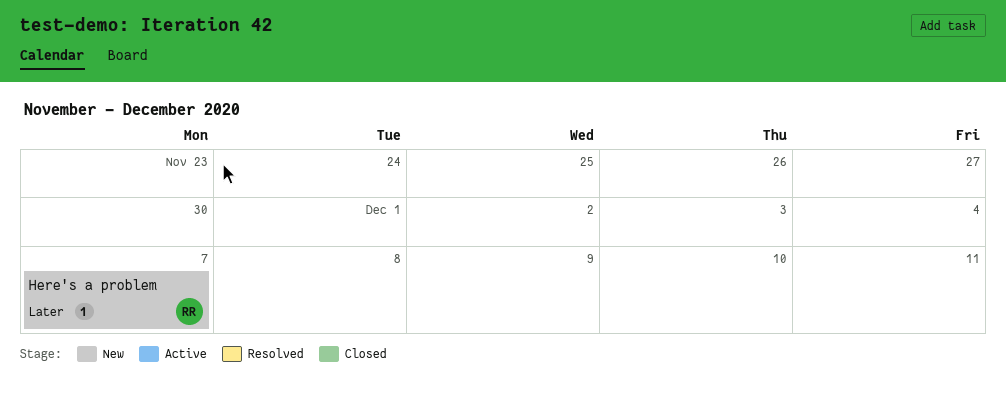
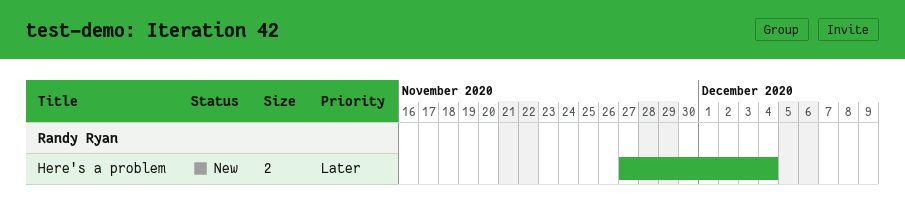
Here's a problem, estimate: 1 -> 2
Here's a problem, due: Dec 7 -> Dec 4

